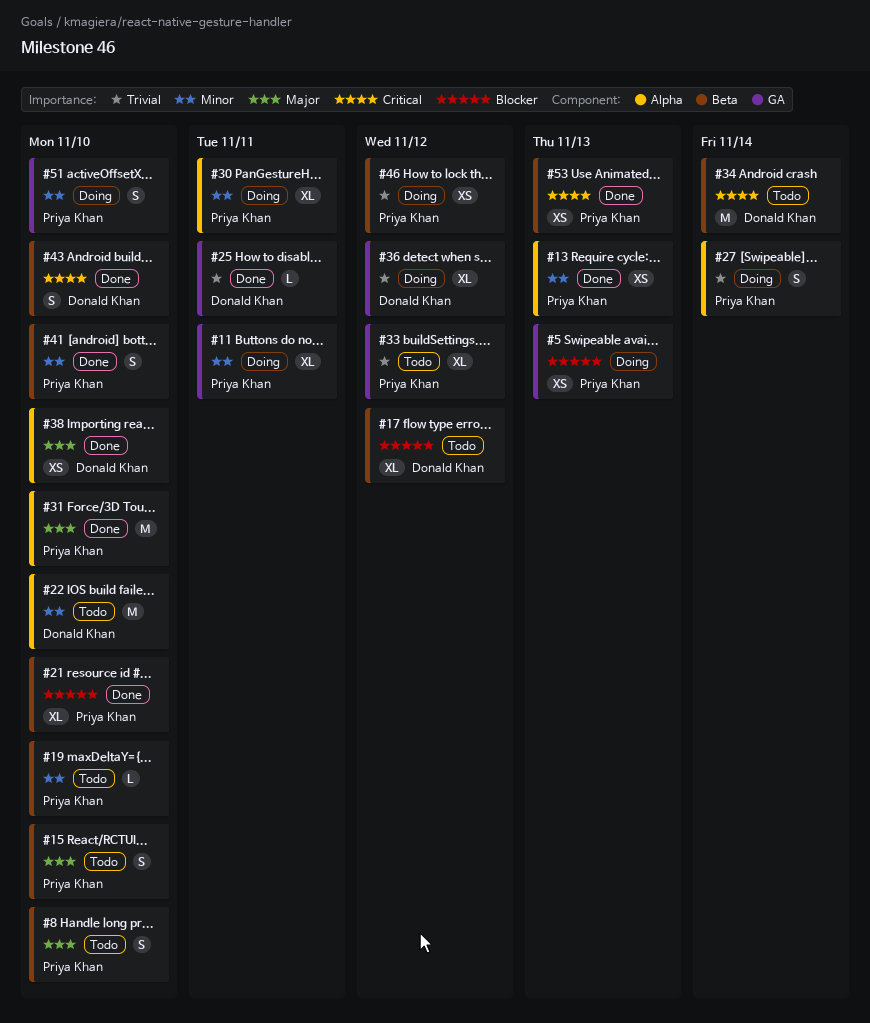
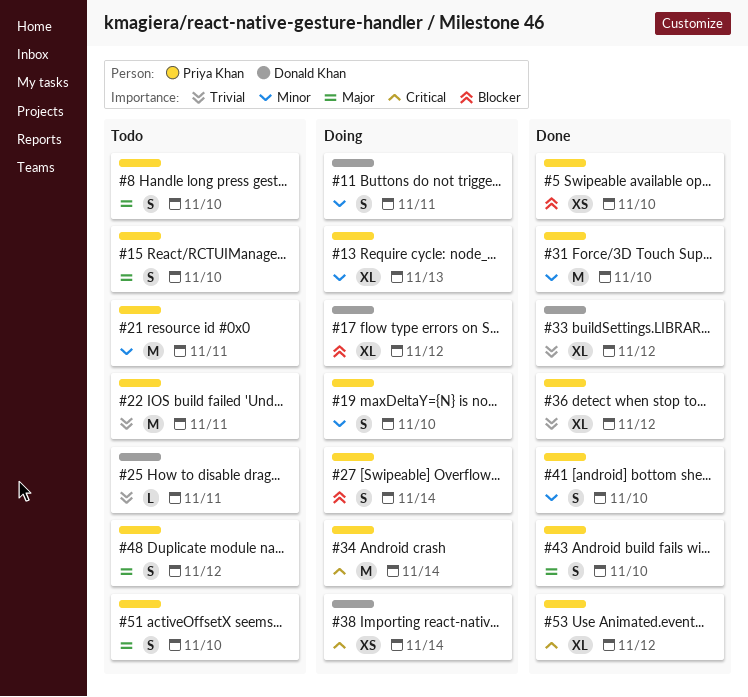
#5, status: Doing -> Done
#5, due: Nov 13 -> Nov 10
#11, owner: Priya Khan -> Donald Khan
#11, estimate: XL -> S
#13, status: Done -> Doing
#13, estimate: XS -> XL
#17, status: Todo -> Doing
#19, status: Todo -> Doing
#19, estimate: L -> S
#21, status: Done -> Todo
#21, priority: Blocker -> Minor
#21, estimate: XL -> M
#21, due: Nov 10 -> Nov 11
#22, owner: Donald Khan -> Priya Khan
#22, priority: Minor -> Trivial
#22, due: Nov 10 -> Nov 11
#25, status: Done -> Todo
#27, priority: Trivial -> Blocker
#30: present -> none
#31, priority: Major -> Minor
#33, status: Todo -> Done
#33, owner: Priya Khan -> Donald Khan
#34, status: Todo -> Doing
#34, owner: Donald Khan -> Priya Khan
#36, status: Doing -> Done
#36, owner: Donald Khan -> Priya Khan
#38, status: Done -> Doing
#38, priority: Major -> Critical
#38, due: Nov 10 -> Nov 14
#43, owner: Donald Khan -> Priya Khan
#43, priority: Critical -> Major
#46: present -> none
#48: none -> present
#51, status: Doing -> Todo
#51, priority: Minor -> Major
#53, estimate: XS -> XL
#53, due: Nov 13 -> Nov 12

